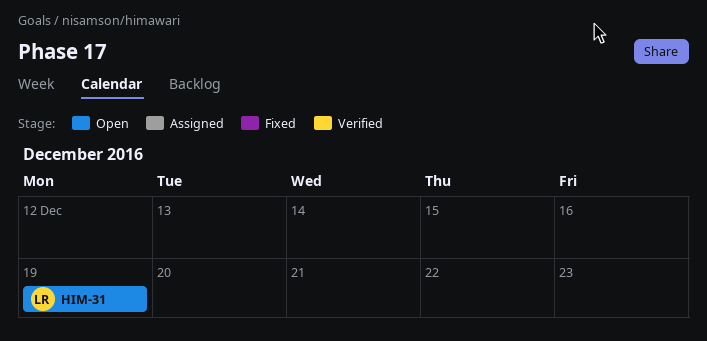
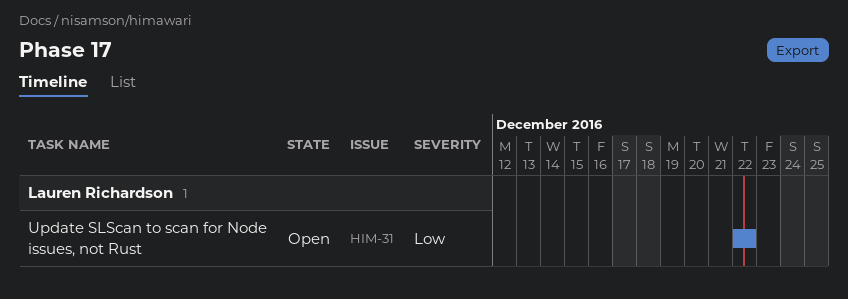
HIM-31, start: Dec 19 -> Dec 22
HIM-31, due: Dec 19 -> Dec 22

